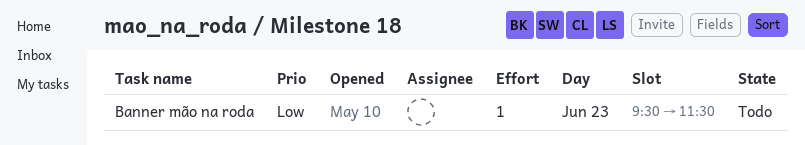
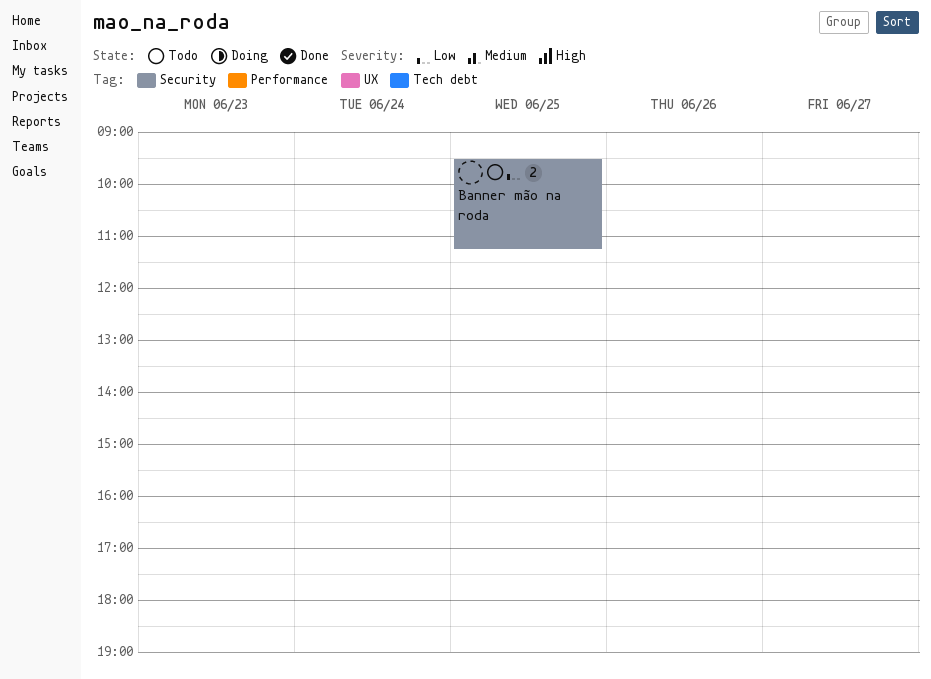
Banner mão na roda, estimate: 1 -> 2
Banner mão na roda, day: Jun 23 -> Jun 25
Banner mão na roda, ends: 11:30 -> 11:15

